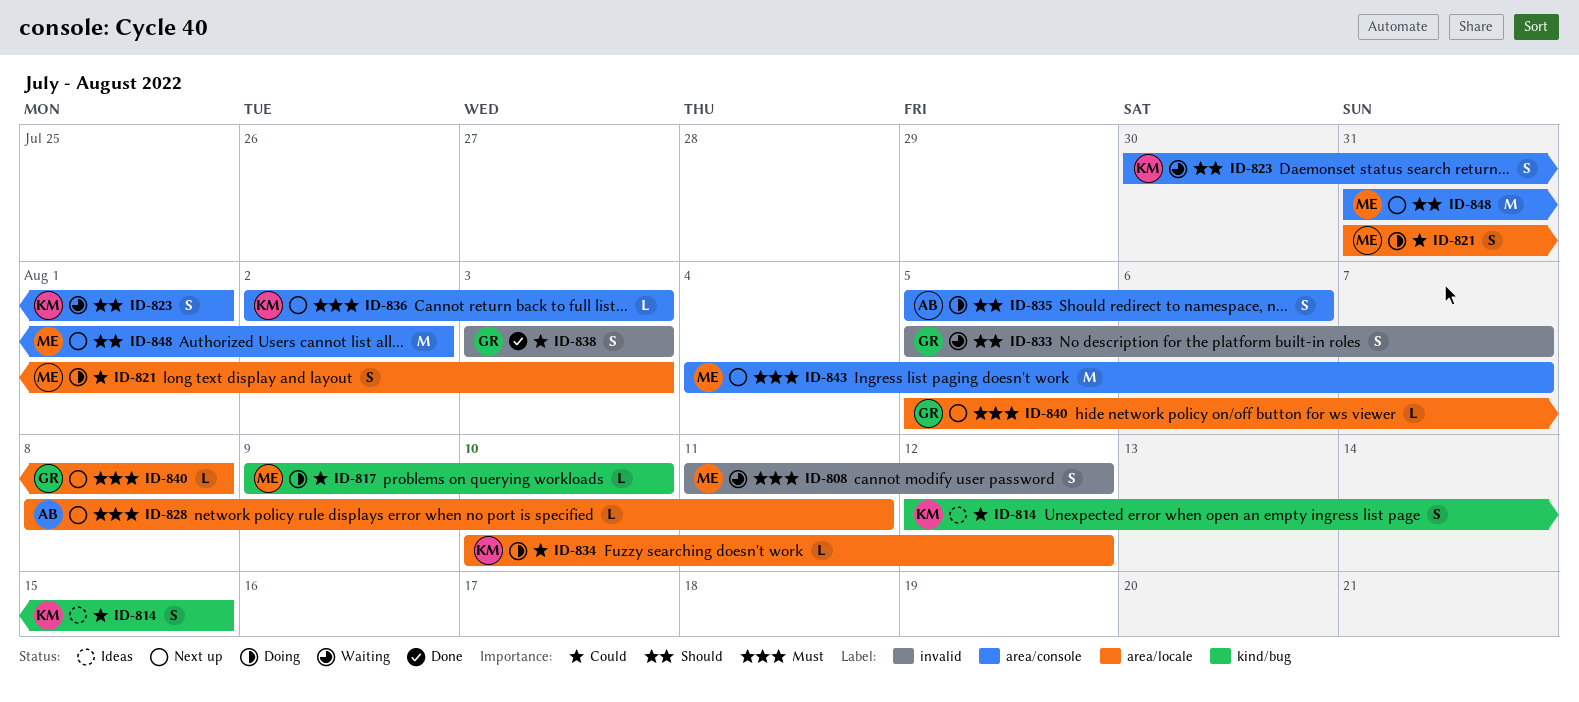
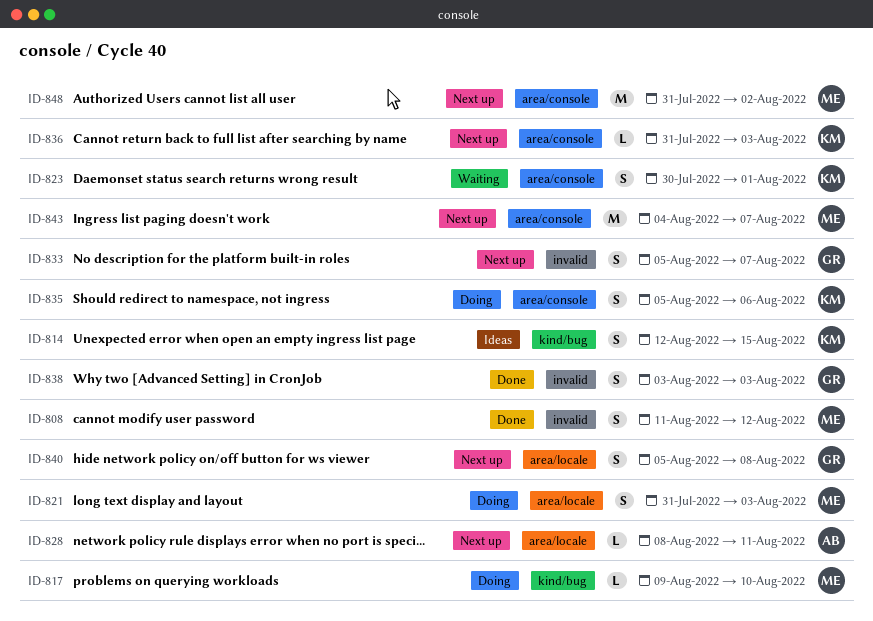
ID-808, status: Waiting -> Done
ID-833, status: Waiting -> Next up
ID-834: present -> none
ID-835, owner: AB -> KM
ID-836, start: Aug 2 -> Jul 31
ID-840, estimate: L -> S

